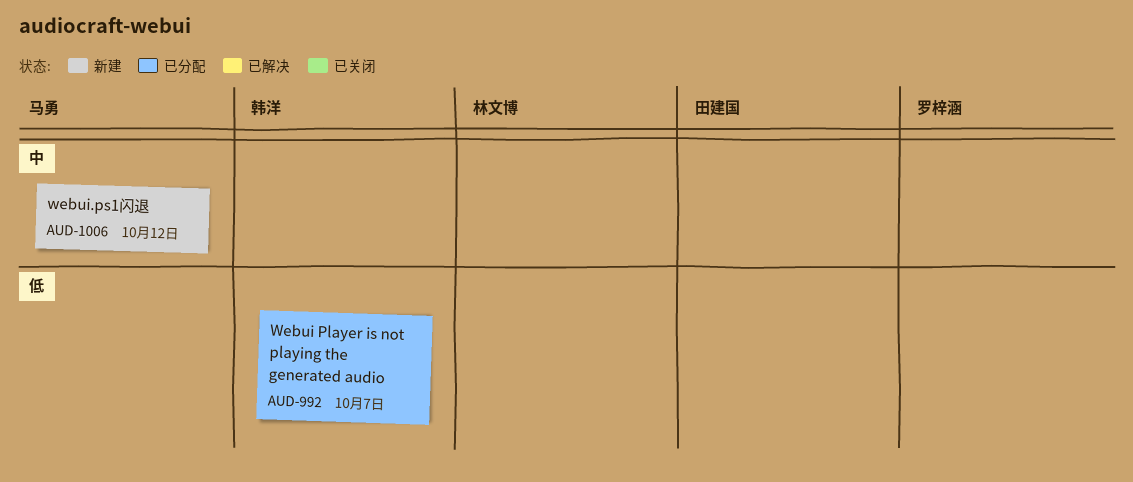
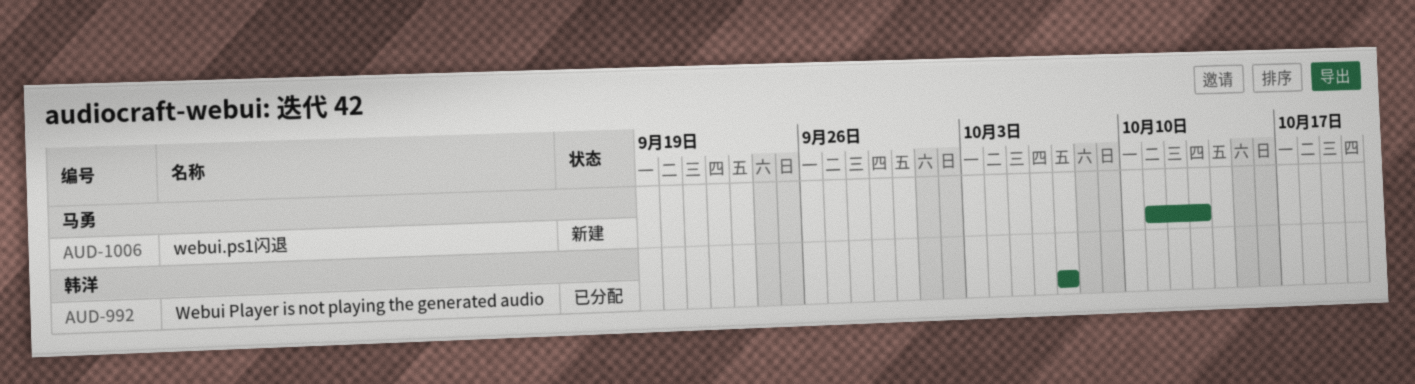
AUD-1006, due: Oct 12 -> Oct 13

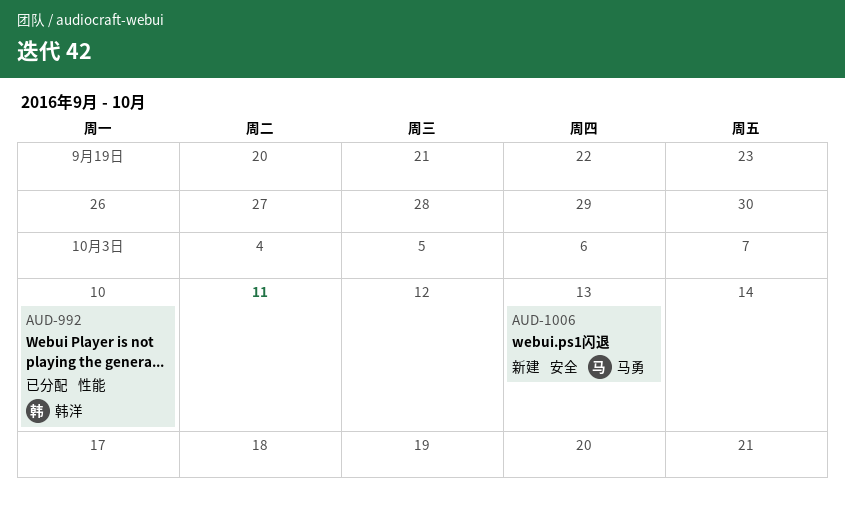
AUD-992, due: Oct 7 -> Oct 10

